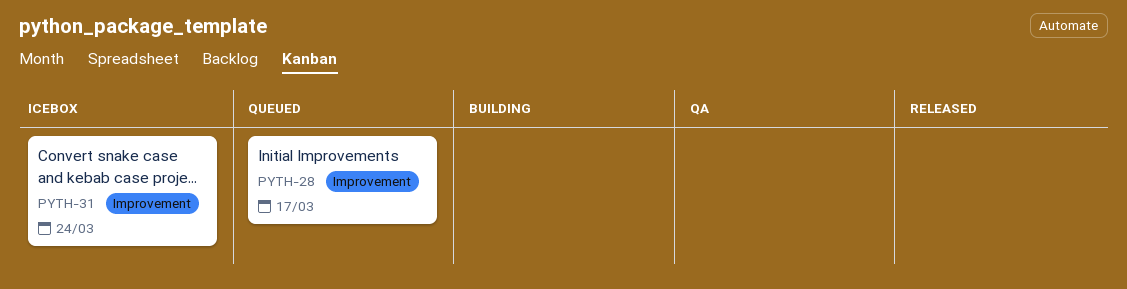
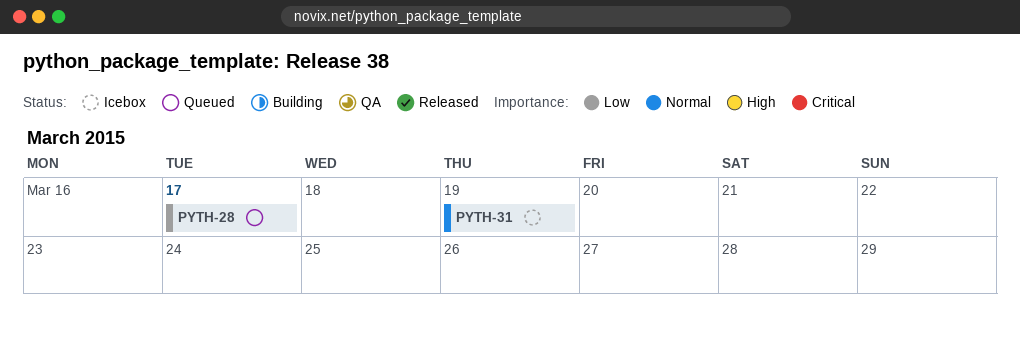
PYTH-31, due: Mar 24 -> Mar 19

